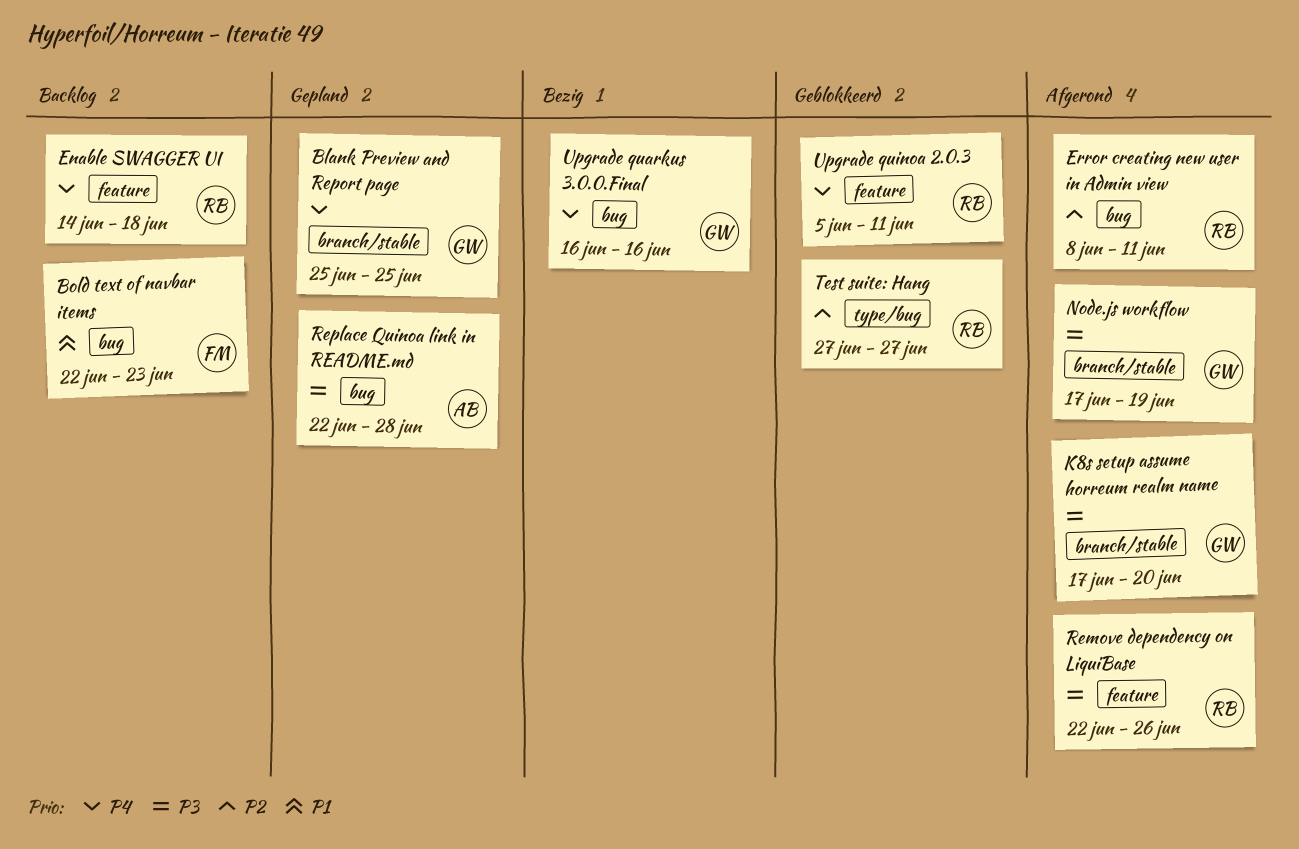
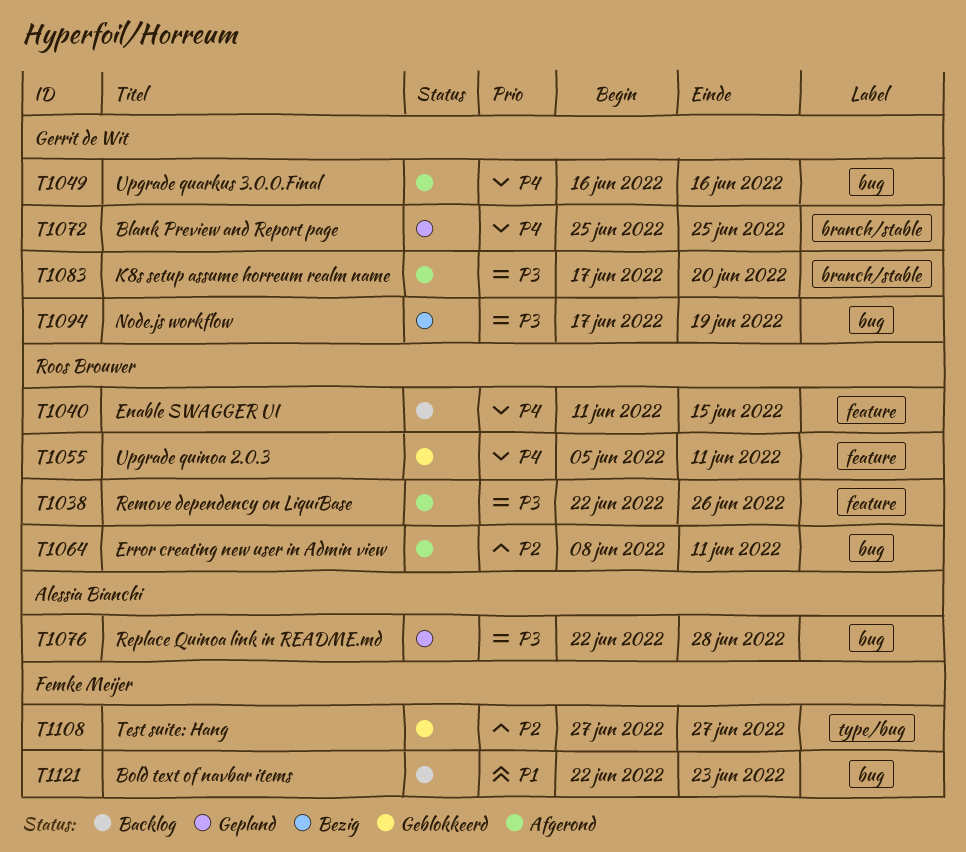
Enable SWAGGER UI, start: Jun 14 -> Jun 11
Enable SWAGGER UI, due: Jun 18 -> Jun 15
Node.js workflow, status: Afgerond -> Bezig
Node.js workflow, label: branch/stable -> bug
Test suite: Hang, owner: Roos Brouwer -> Femke Meijer
Upgrade quarkus 3.0.0.Final, status: Bezig -> Afgerond

